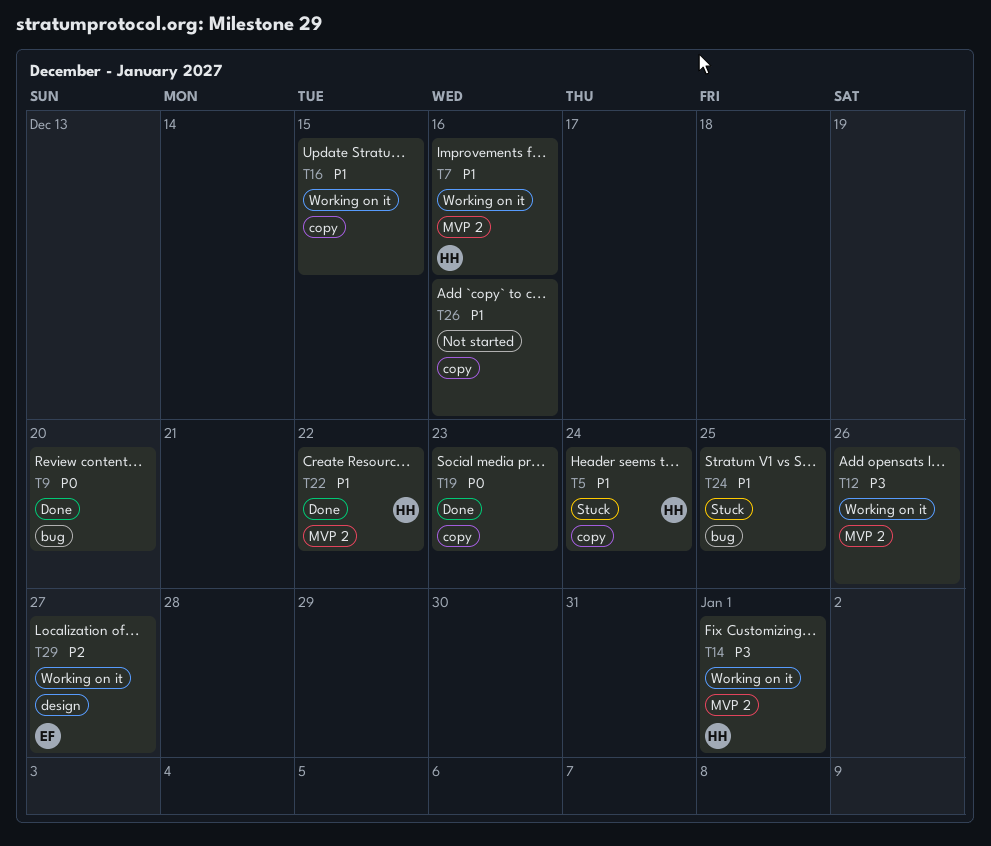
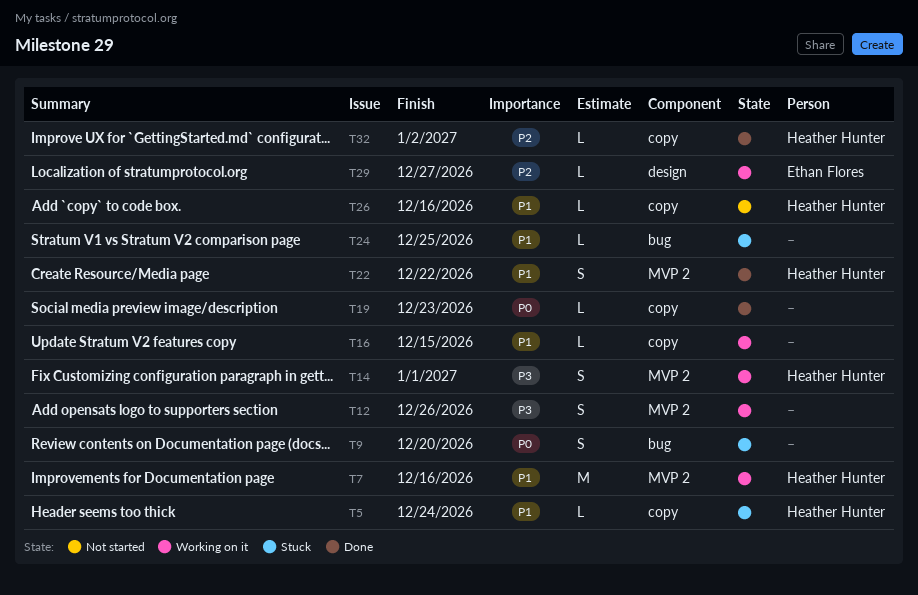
T9, status: Done -> Stuck
T26, owner: none -> Heather Hunter
T32: none -> present

